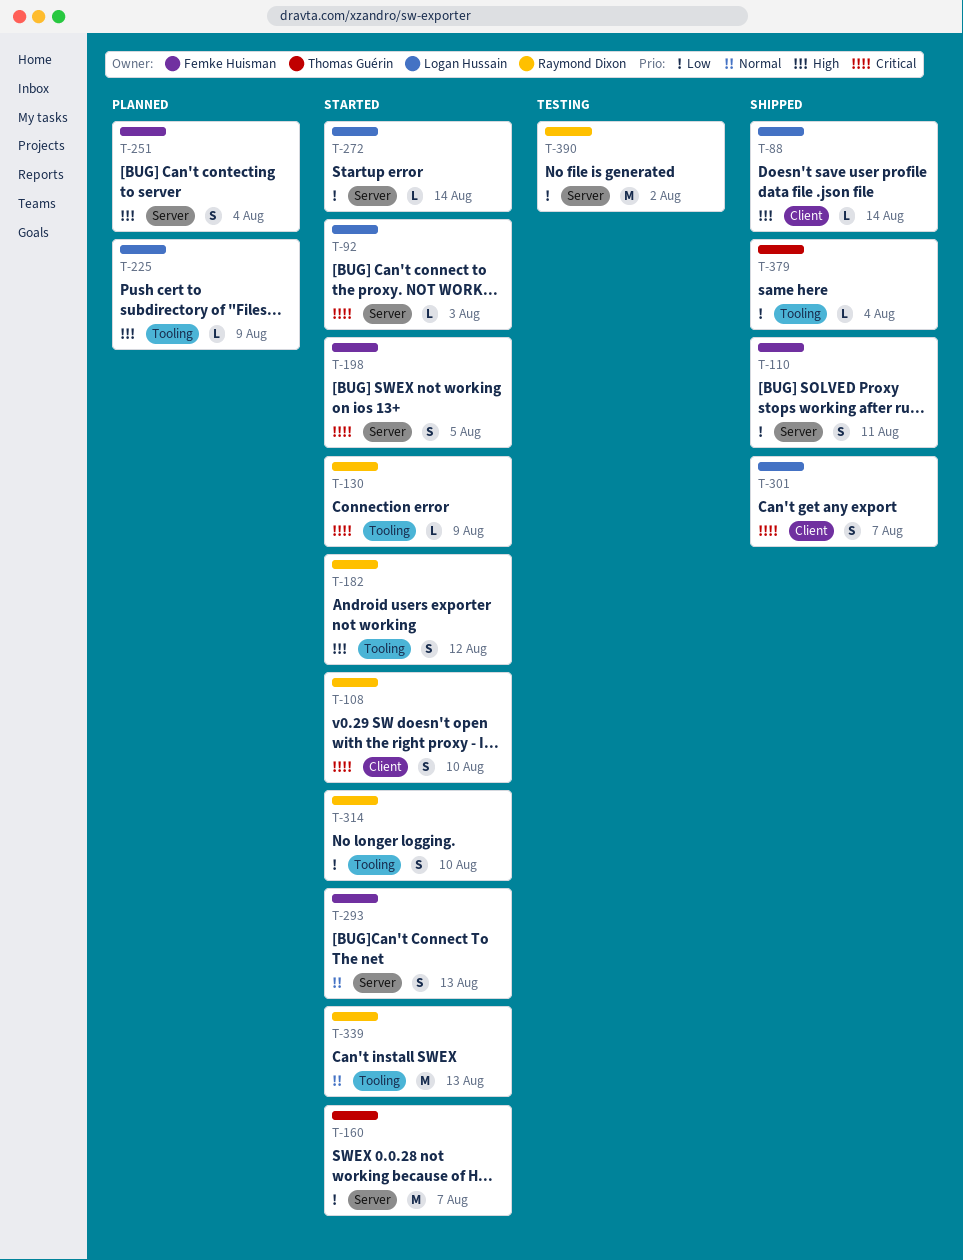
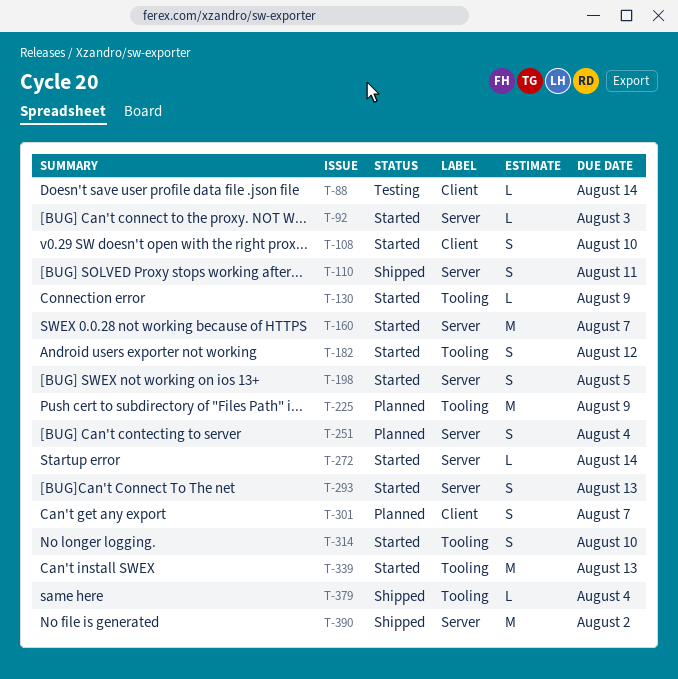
T-88, status: Shipped -> Testing
T-225, estimate: L -> M
T-301, status: Shipped -> Planned
T-390, status: Testing -> Shipped

